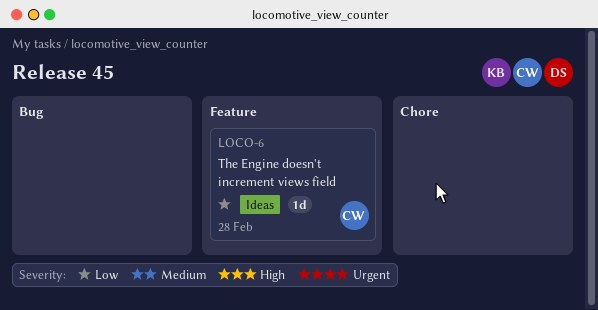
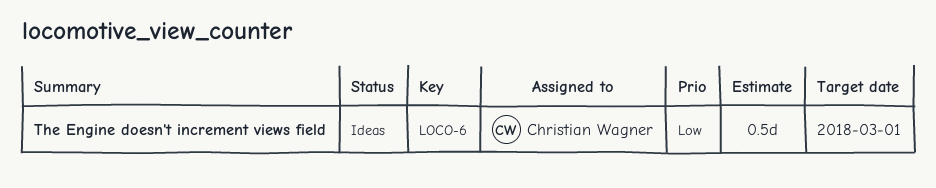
LOCO-6, estimate: 1d -> 0.5d
LOCO-6, due: Feb 28 -> Mar 1

